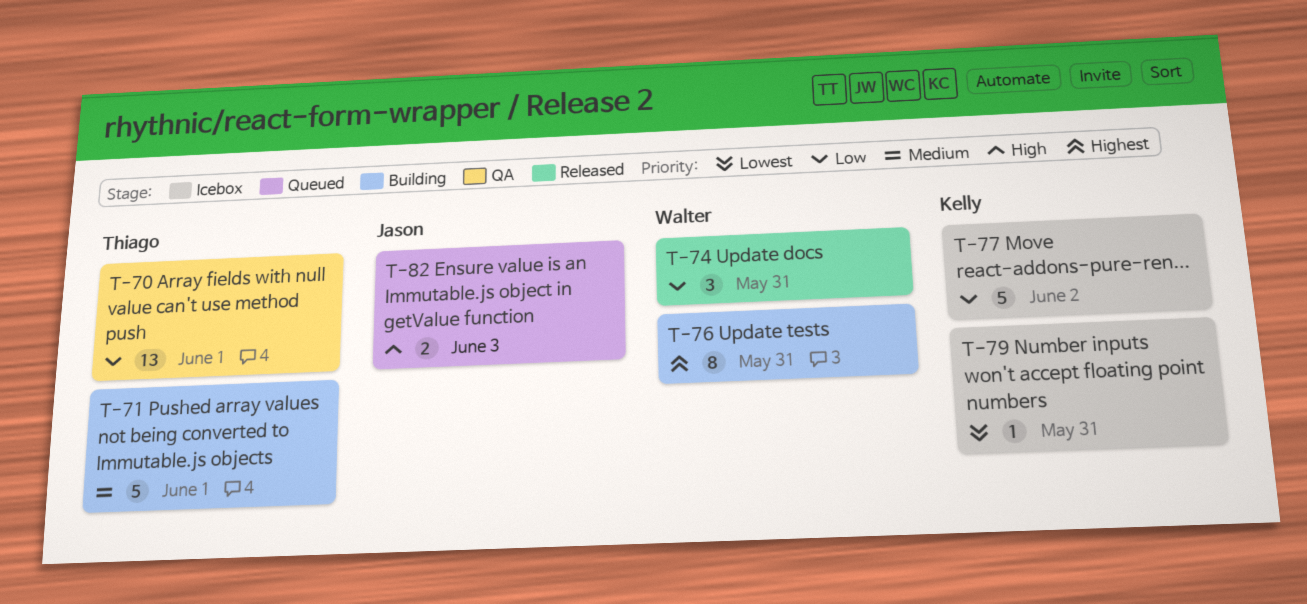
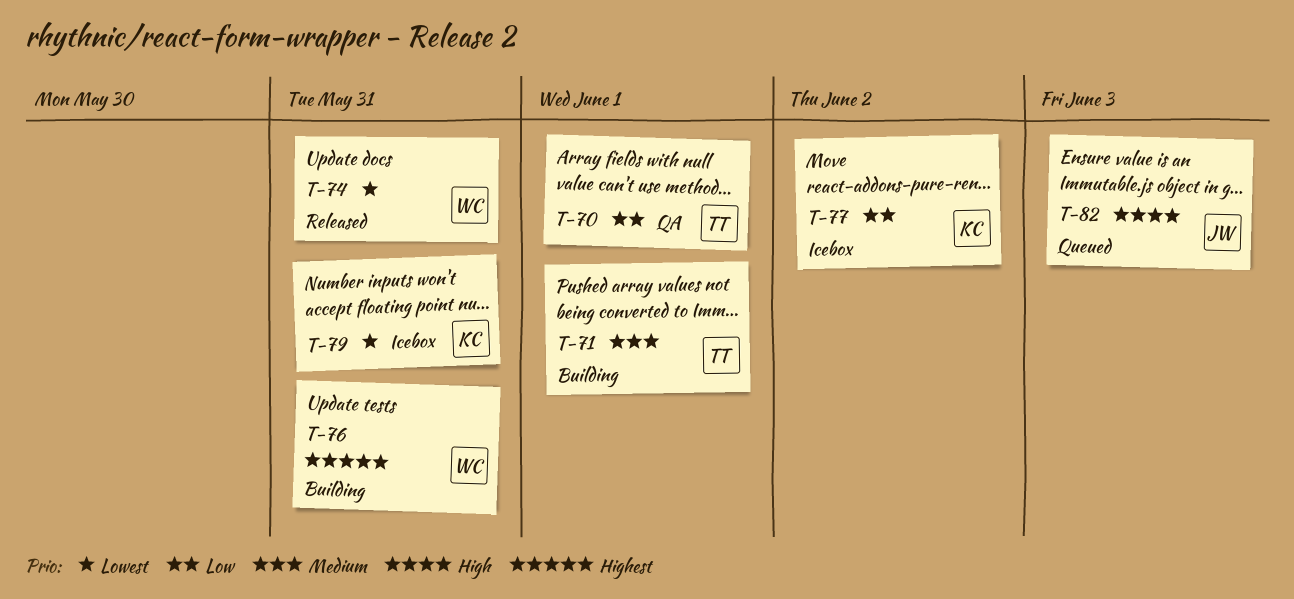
T-74, priority: Low -> Lowest

